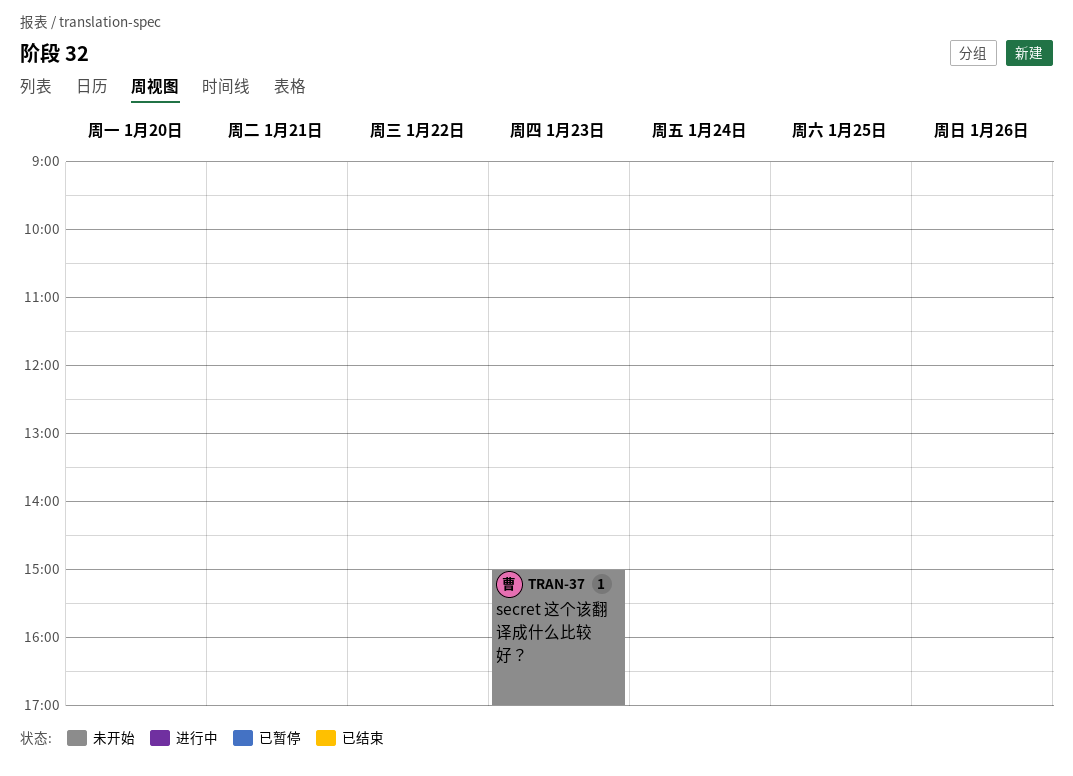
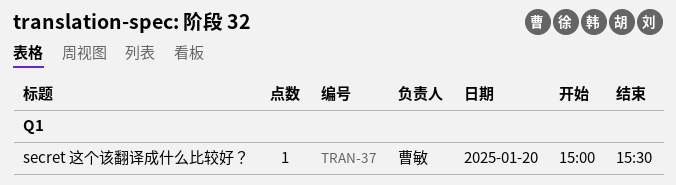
TRAN-37, day: Jan 23 -> Jan 20
TRAN-37, ends: 17:00 -> 15:30

